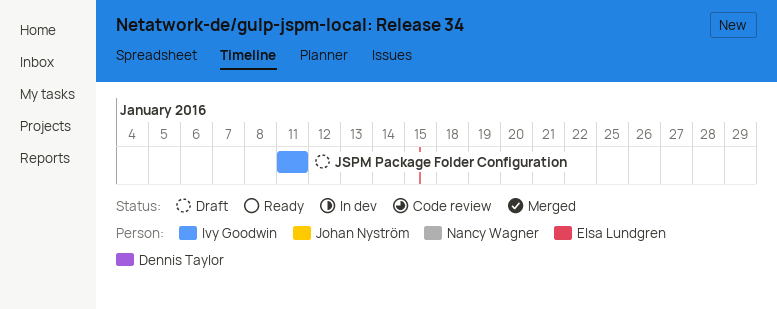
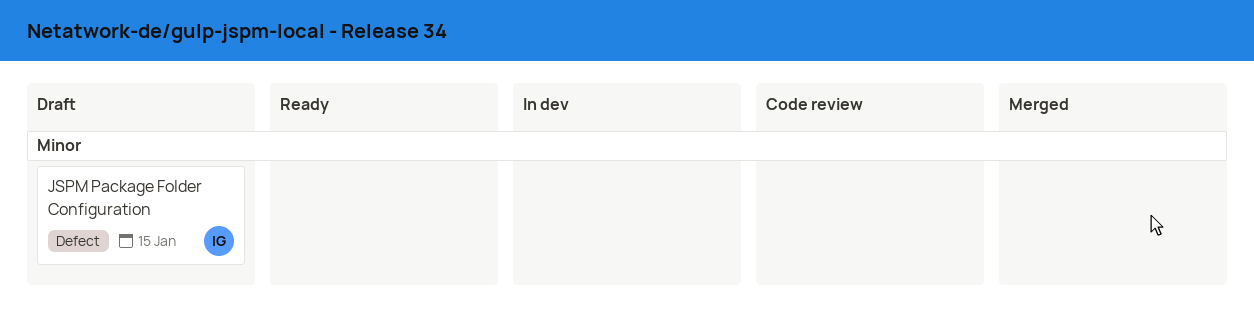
JSPM Package Folder Configuration, due: Jan 11 -> Jan 15

